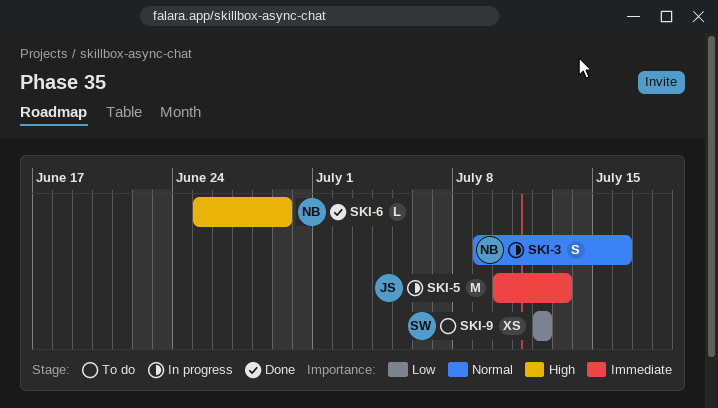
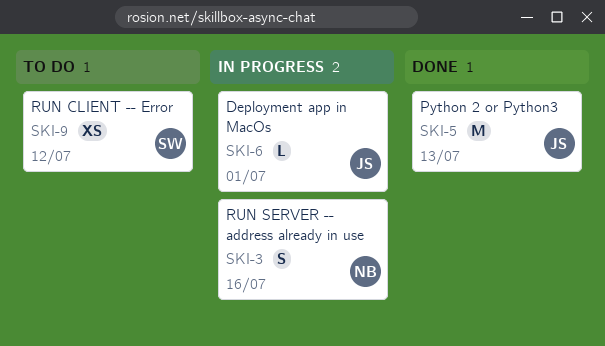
SKI-5, status: In progress -> Done
SKI-6, status: Done -> In progress
SKI-6, owner: NB -> JS
SKI-6, due: Jun 29 -> Jul 1

